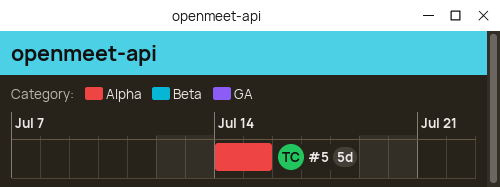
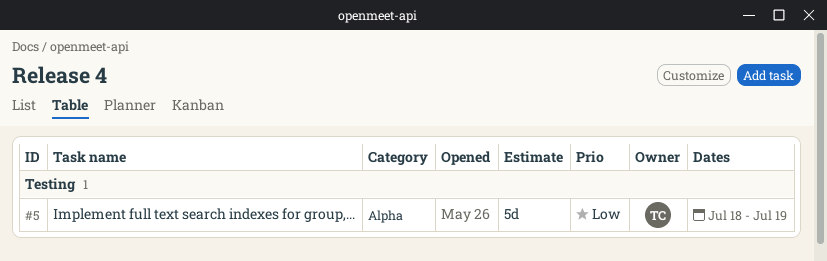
#5, start: Jul 14 -> Jul 18
#5, due: Jul 15 -> Jul 19

